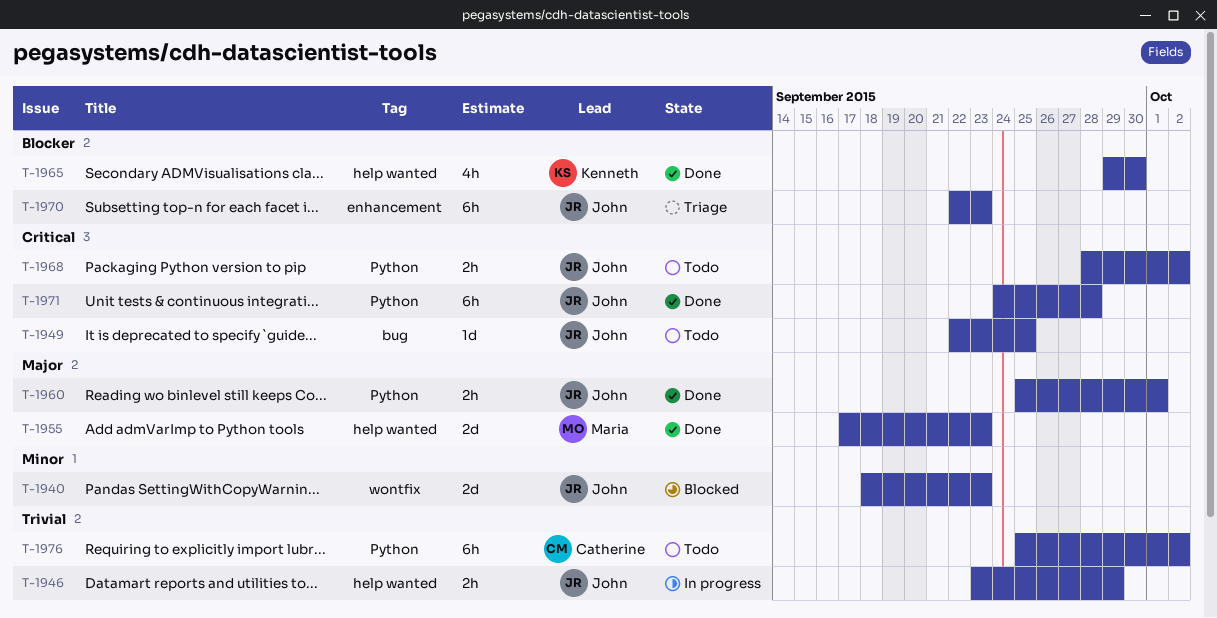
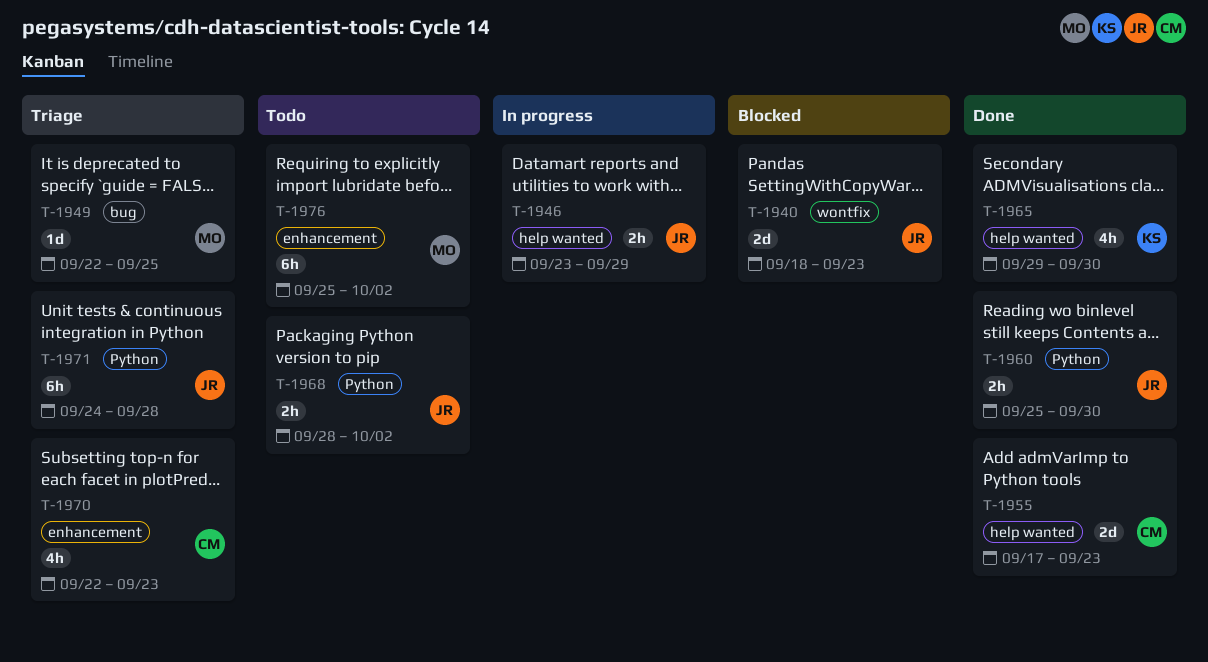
T-1949, status: Todo -> Triage
T-1949, owner: John -> Maria
T-1955, owner: Maria -> Catherine
T-1960, due: Oct 1 -> Sep 30
T-1970, owner: John -> Catherine
T-1970, estimate: 6h -> 4h
T-1971, status: Done -> Triage
T-1976, owner: Catherine -> Maria
T-1976, label: Python -> enhancement

